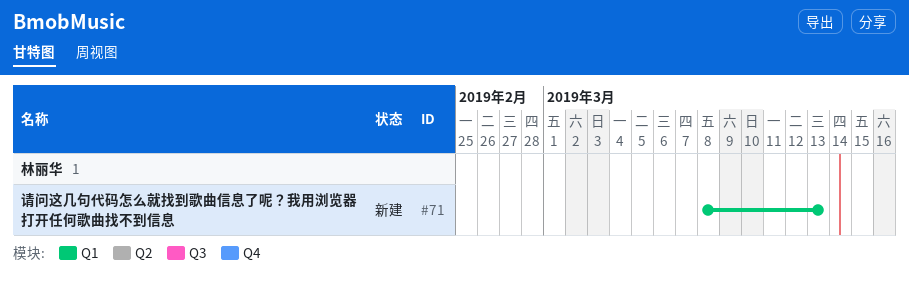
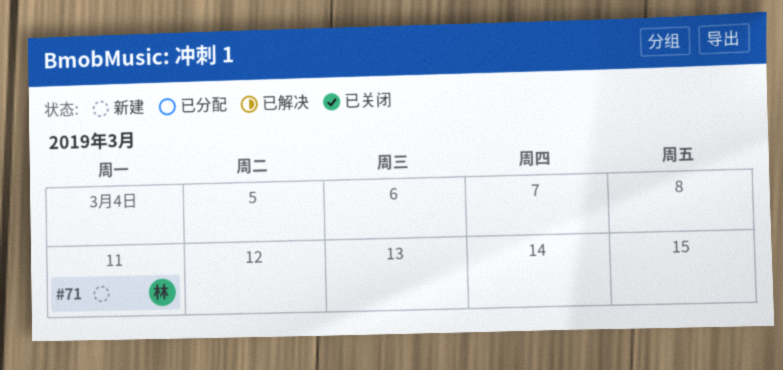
#71, due: Mar 13 -> Mar 11

